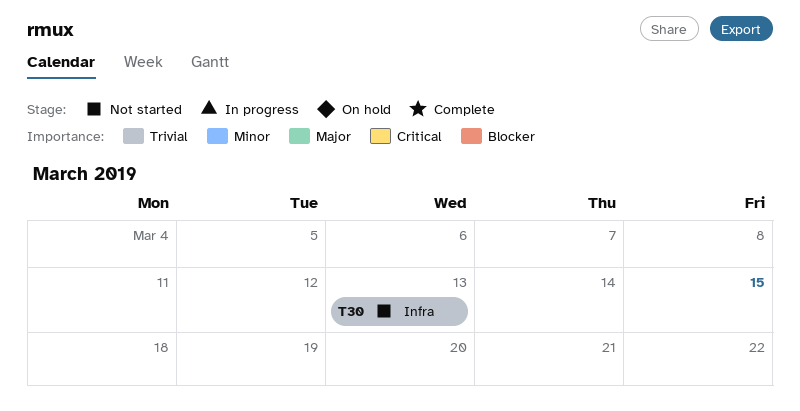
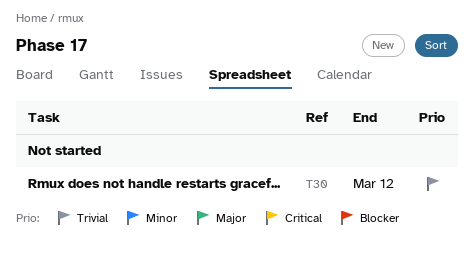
T30, due: Mar 13 -> Mar 12

